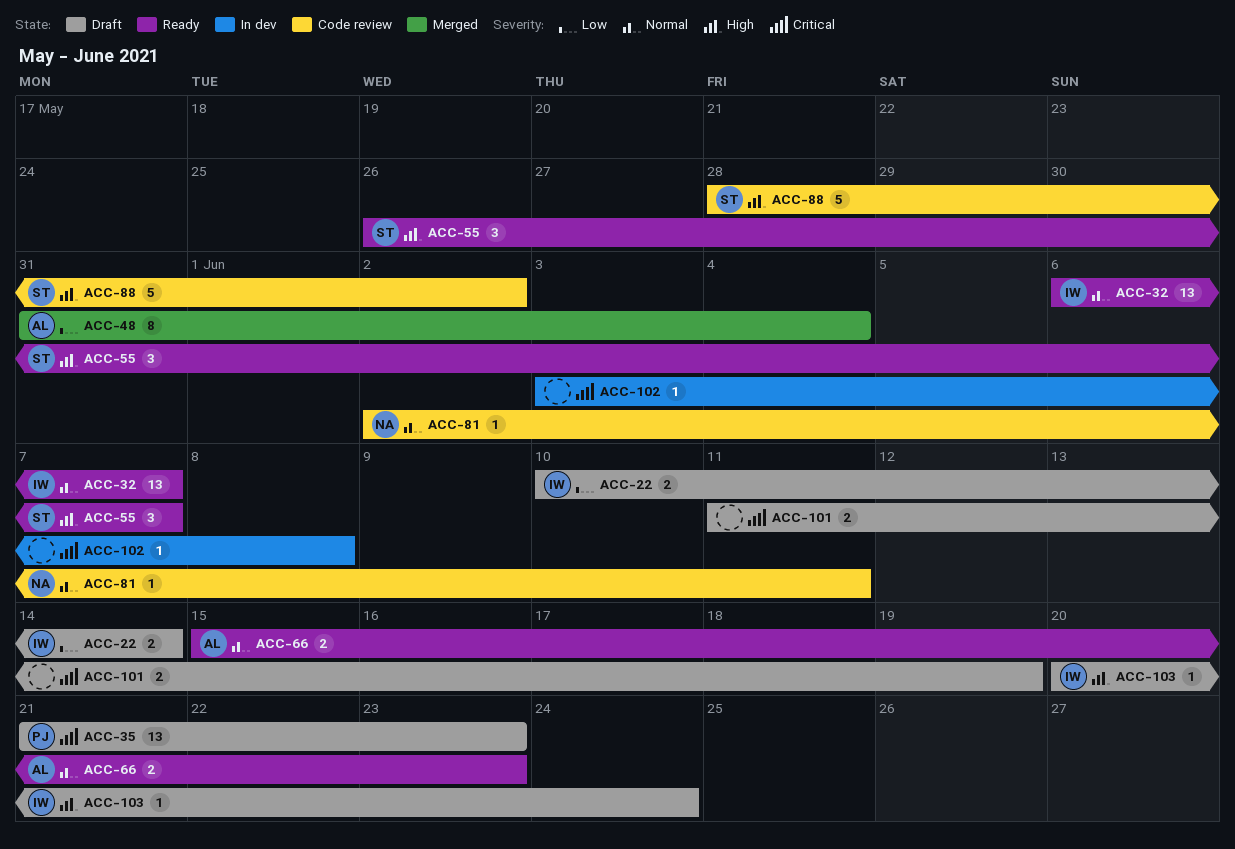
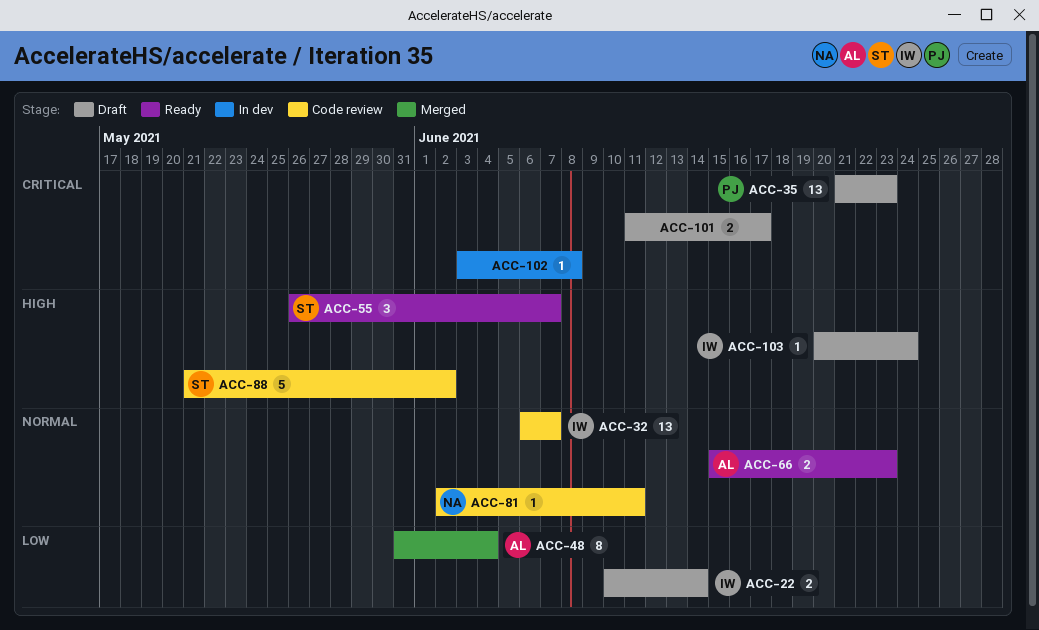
ACC-32, status: Ready -> Code review
ACC-88, start: May 28 -> May 21
ACC-101, due: Jun 19 -> Jun 17

